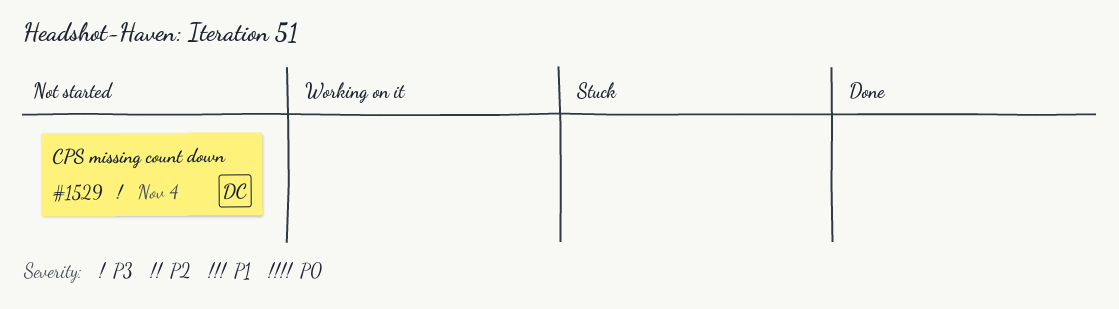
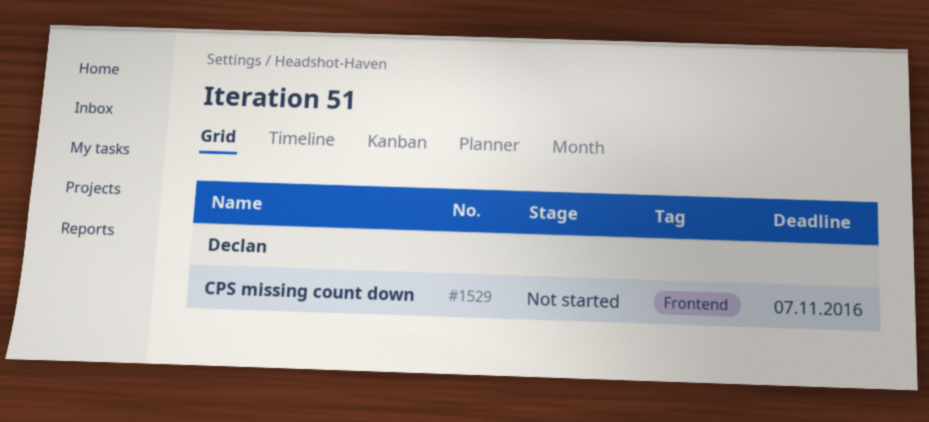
#1529, due: Nov 4 -> Nov 7

